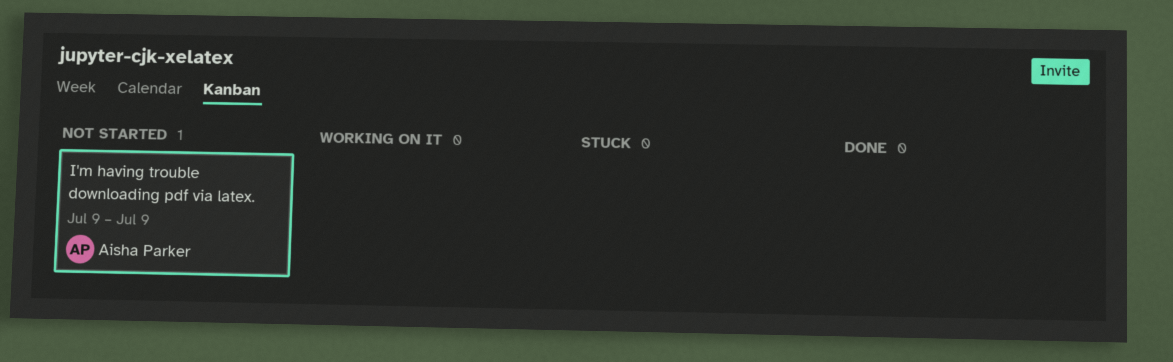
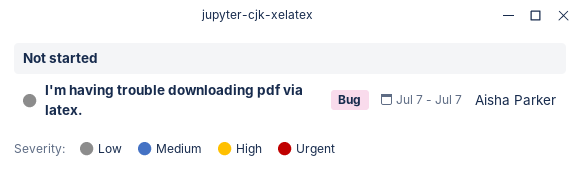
I'm having trouble downloading pdf via latex., start: Jul 9 -> Jul 7
I'm having trouble downloading pdf via latex., due: Jul 9 -> Jul 7

